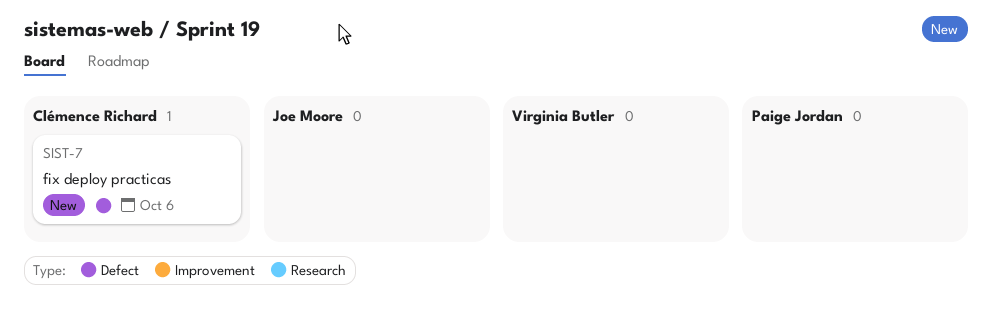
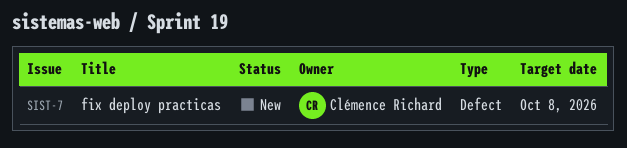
SIST-7, due: Oct 6 -> Oct 8

